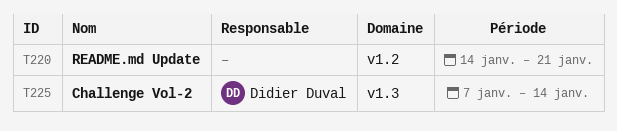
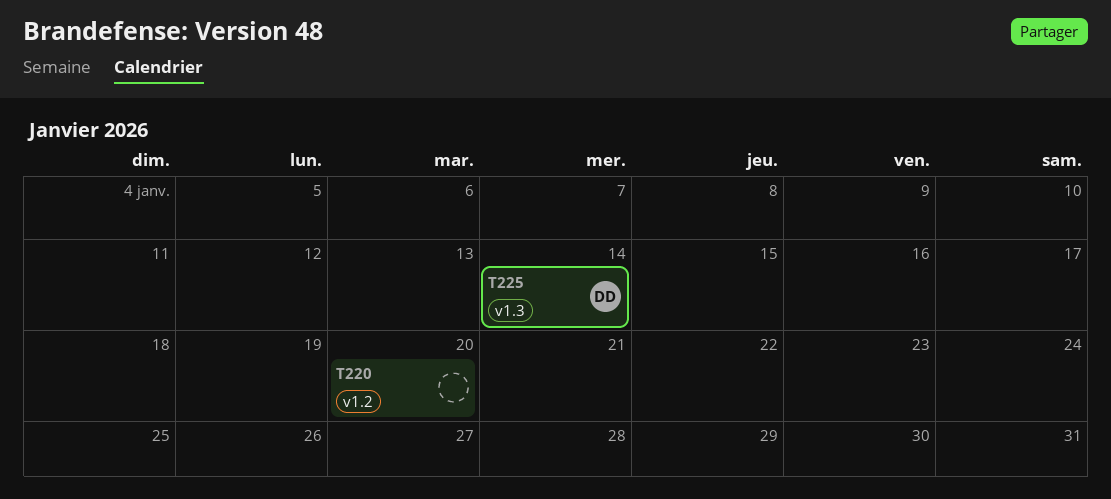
T220, due: Jan 21 -> Jan 20

